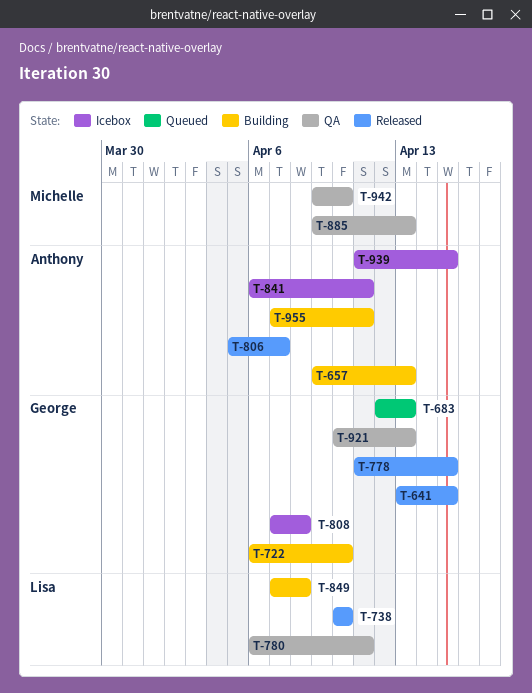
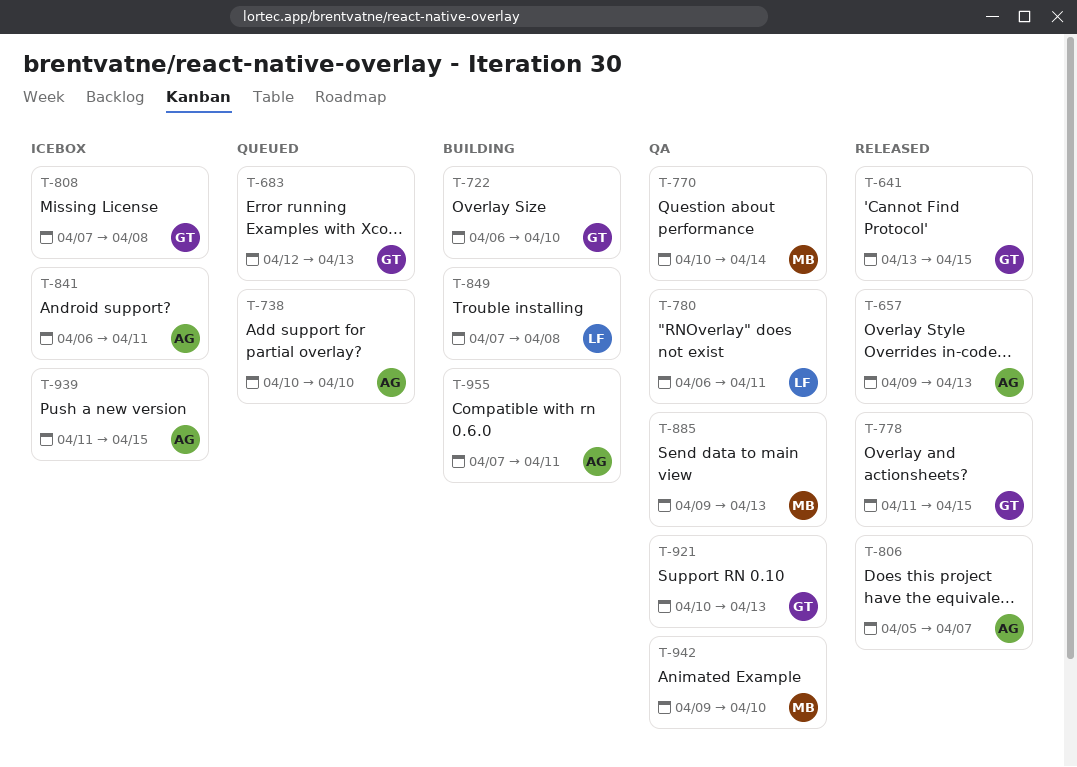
T-657, status: Building -> Released
T-738, status: Released -> Queued
T-738, owner: Lisa -> Anthony
T-770: none -> present

